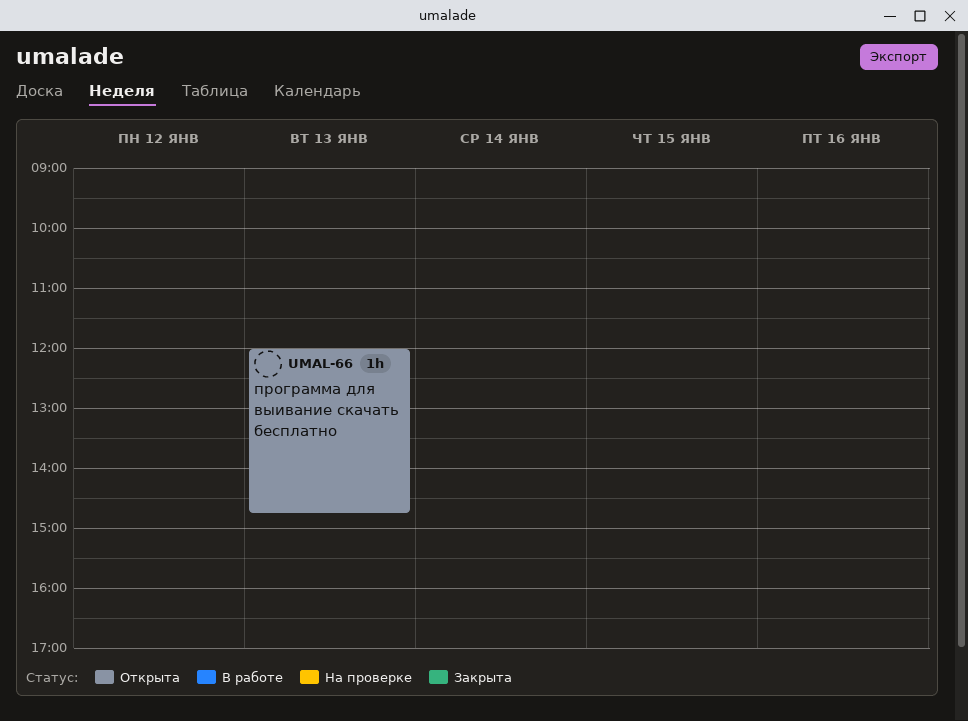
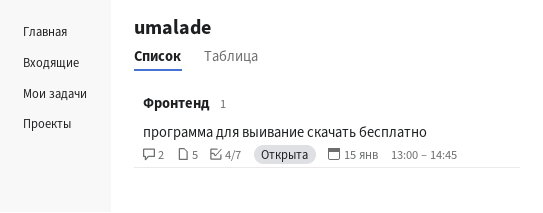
программа для выивание скачать бесплатно, day: Jan 13 -> Jan 15
программа для выивание скачать бесплатно, begins: 12:00 -> 13:00

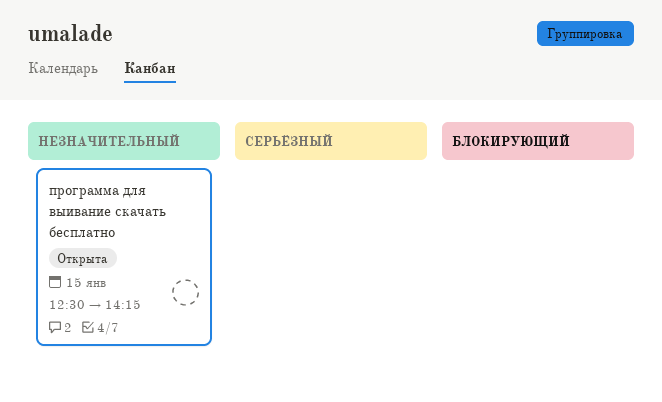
программа для выивание скачать бесплатно, begins: 13:00 -> 12:30
программа для выивание скачать бесплатно, ends: 14:45 -> 14:15

